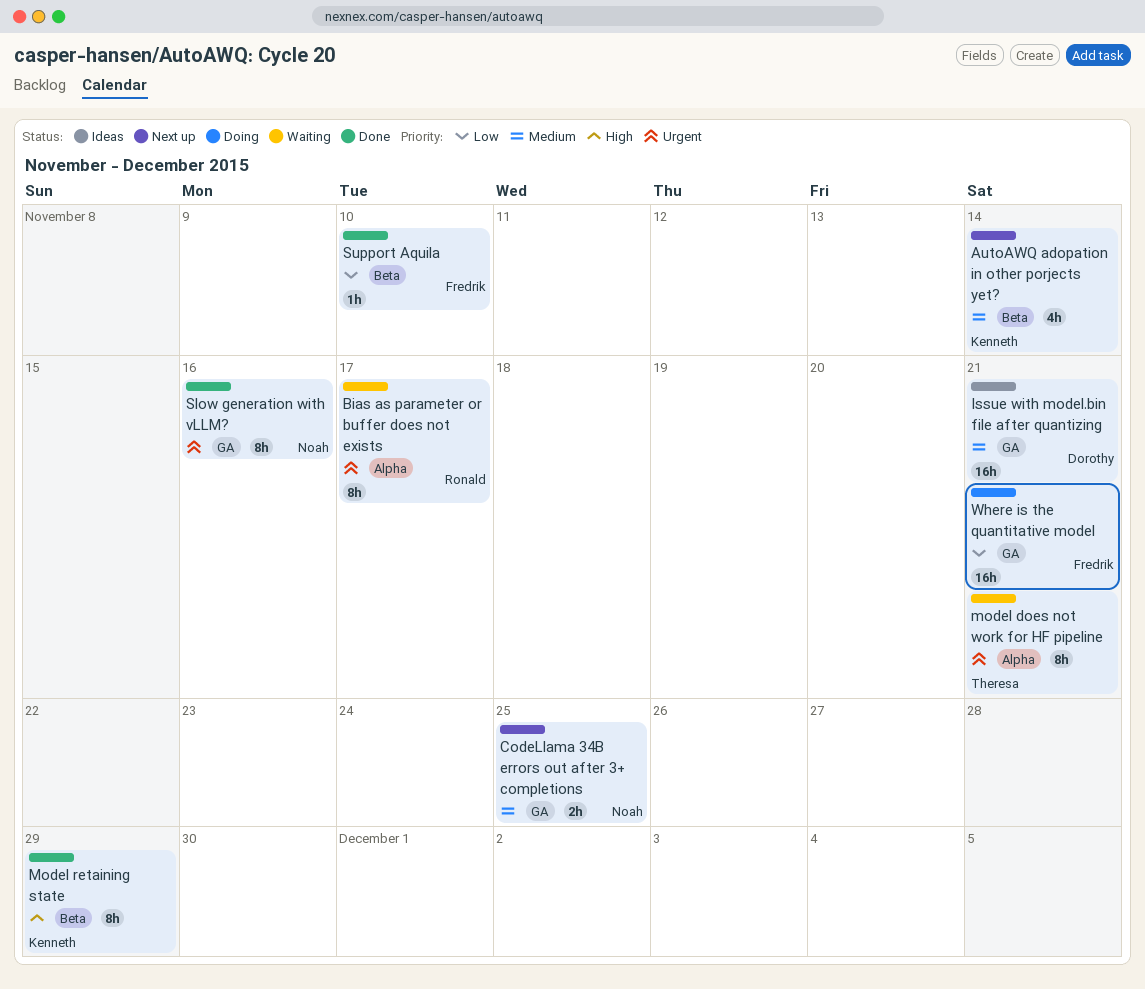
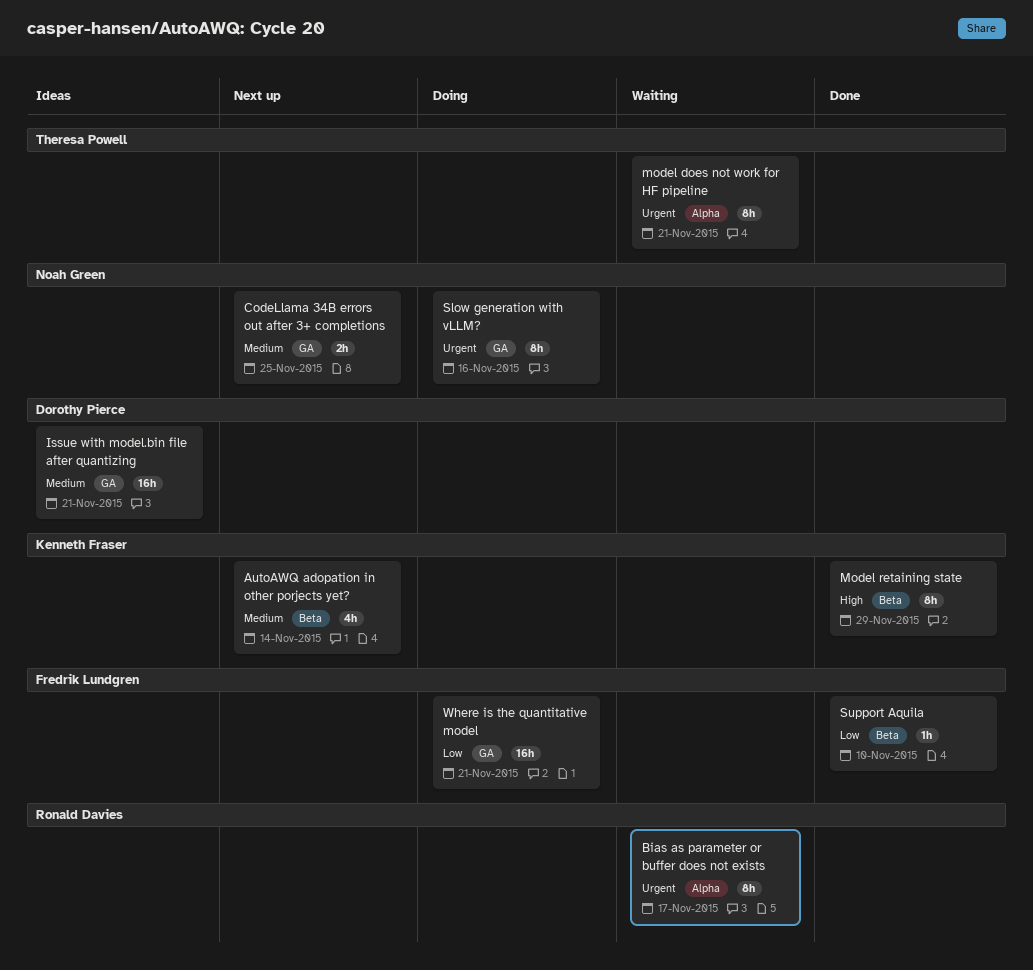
Slow generation with vLLM?, status: Done -> Doing

